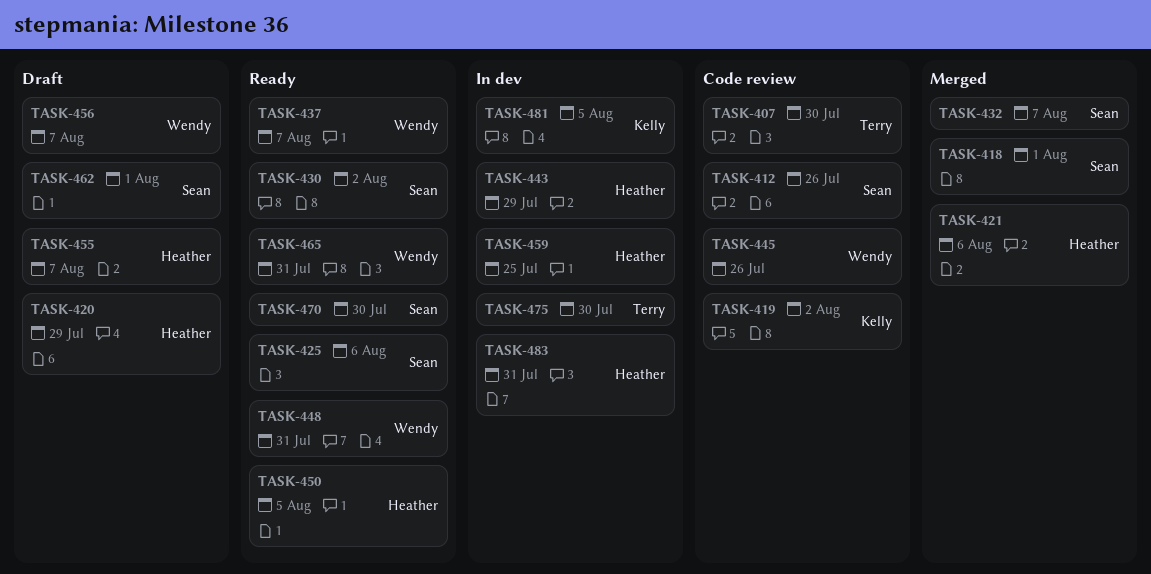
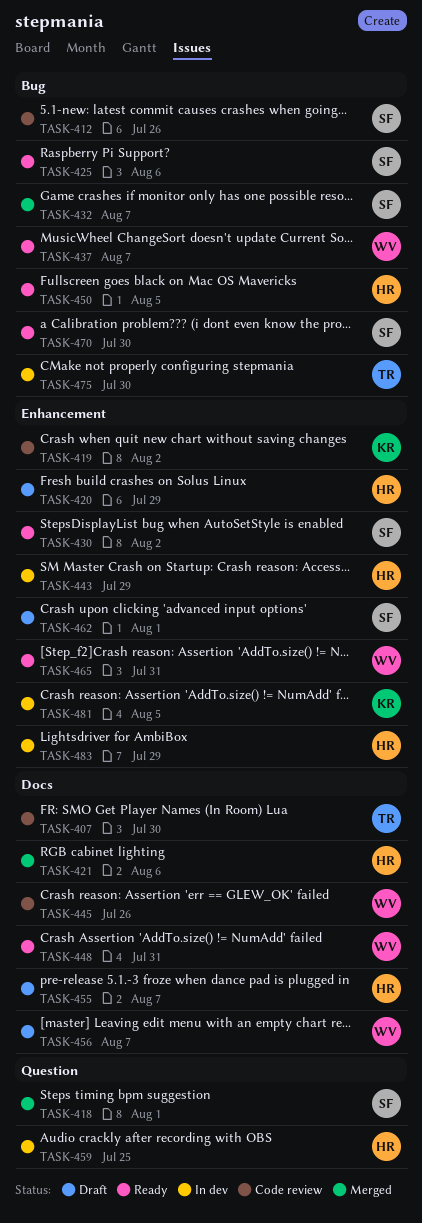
TASK-483, due: Jul 31 -> Jul 29

